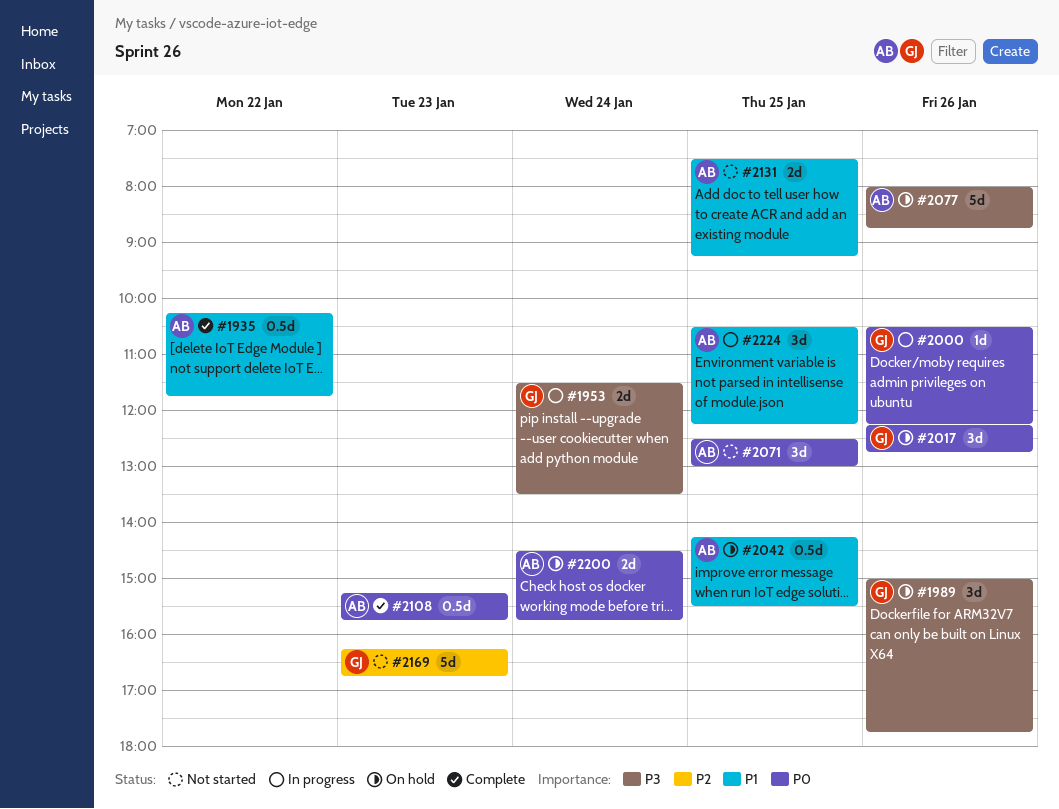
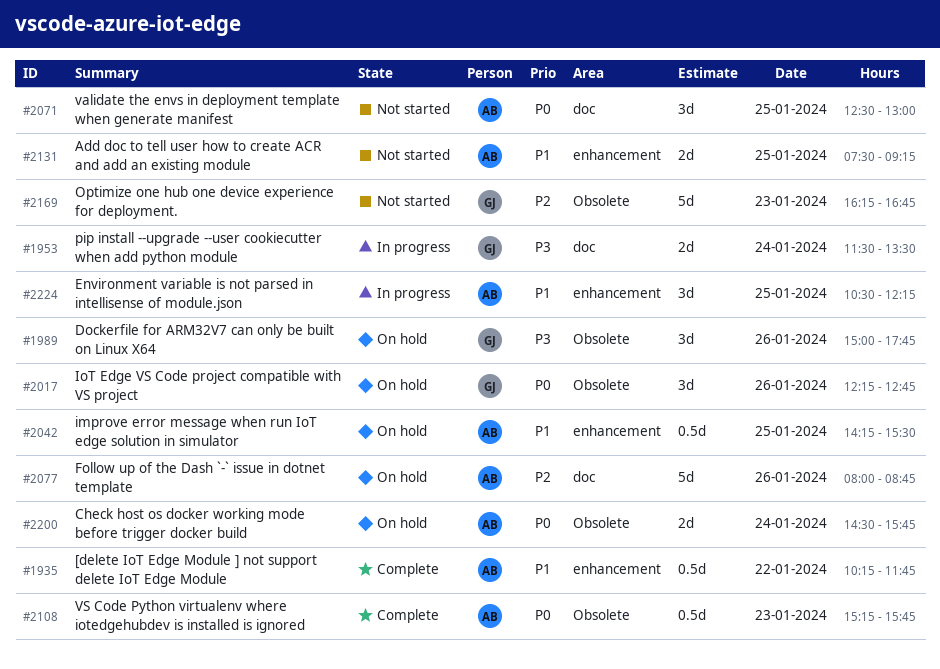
#2000: present -> none
#2077, priority: P3 -> P2

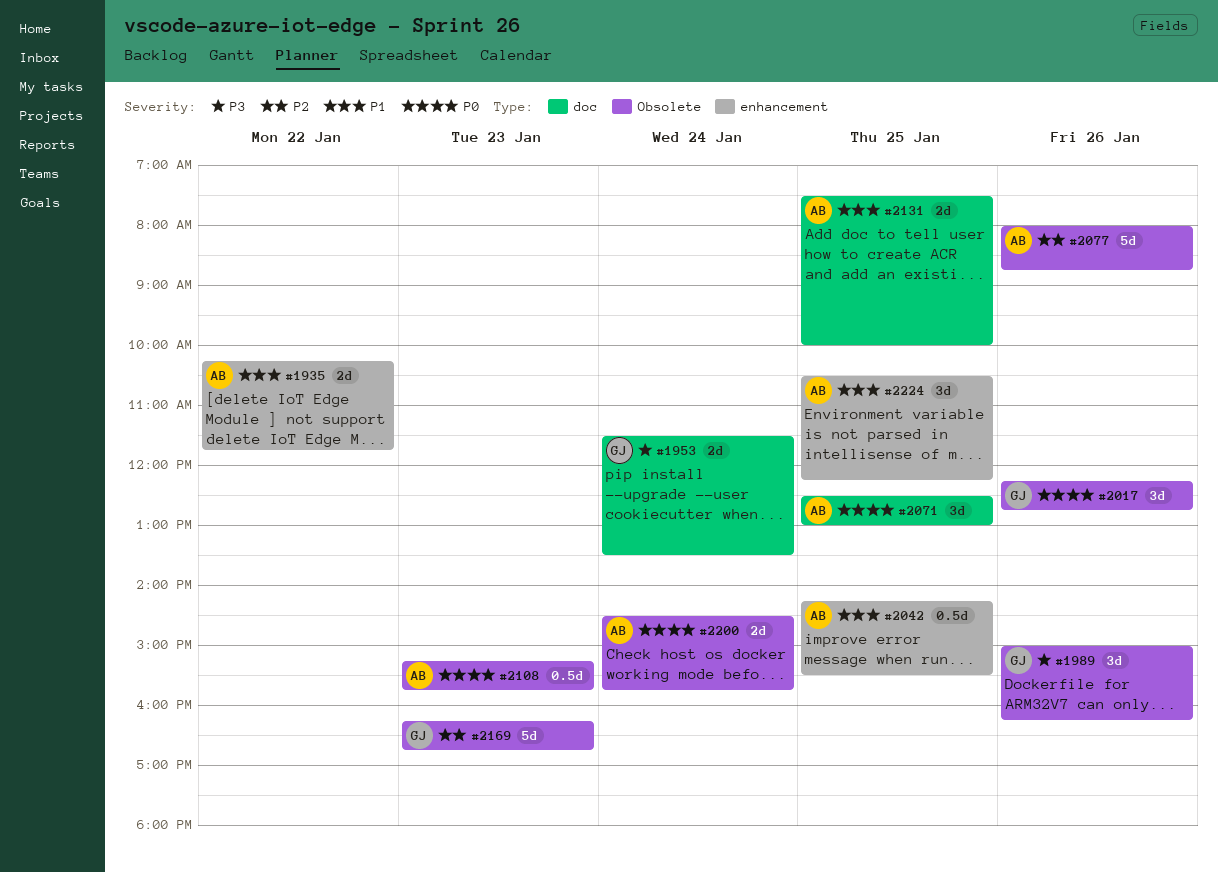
#1935, estimate: 0.5d -> 2d
#1989, ends: 17:45 -> 16:15
#2077, label: doc -> Obsolete
#2131, label: enhancement -> doc
#2131, ends: 09:15 -> 10:00

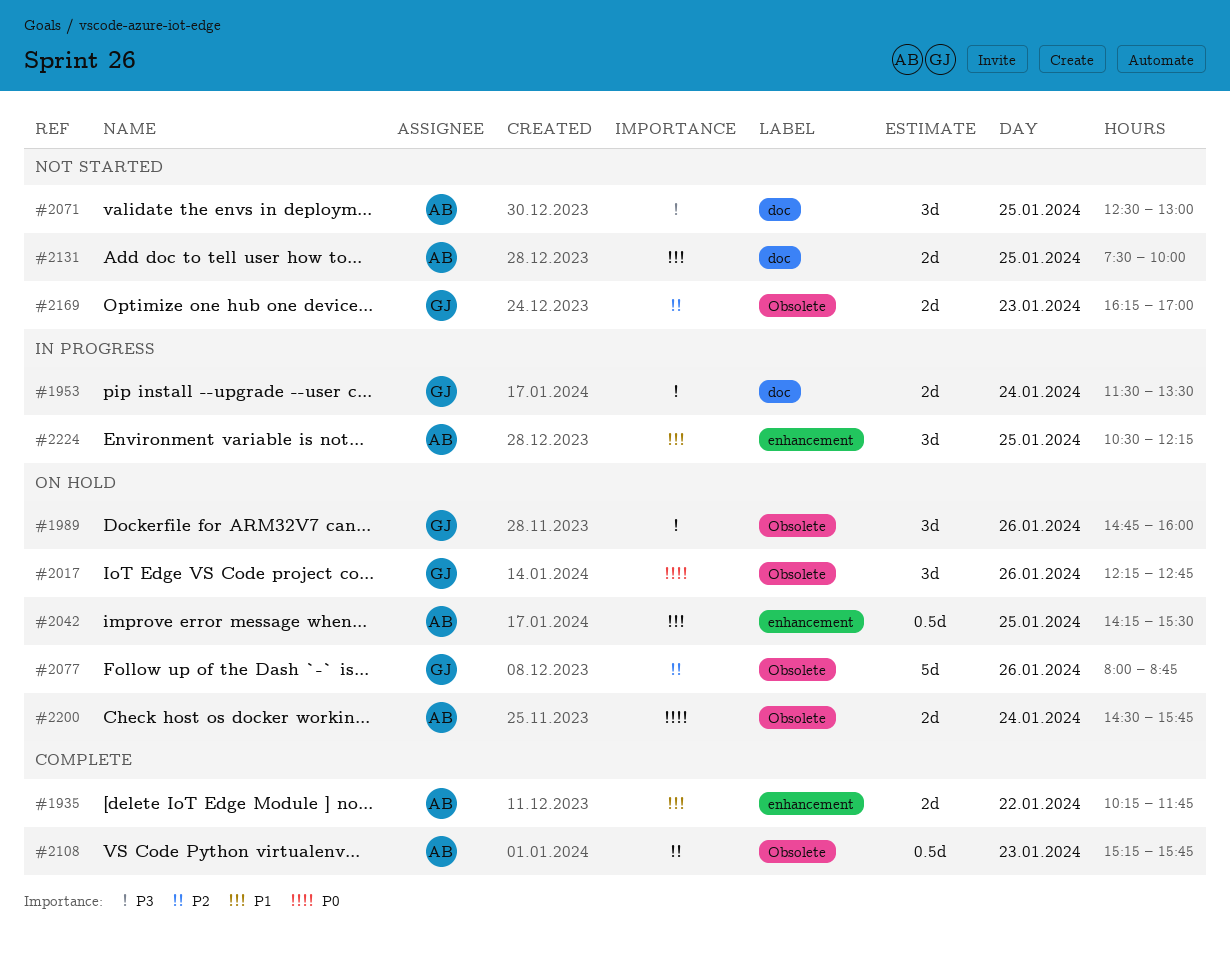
#1989, begins: 15:00 -> 14:45
#1989, ends: 16:15 -> 16:00
#2071, priority: P0 -> P3
#2077, owner: AB -> GJ
#2108, priority: P0 -> P2
#2169, estimate: 5d -> 2d
#2169, ends: 16:45 -> 17:00

